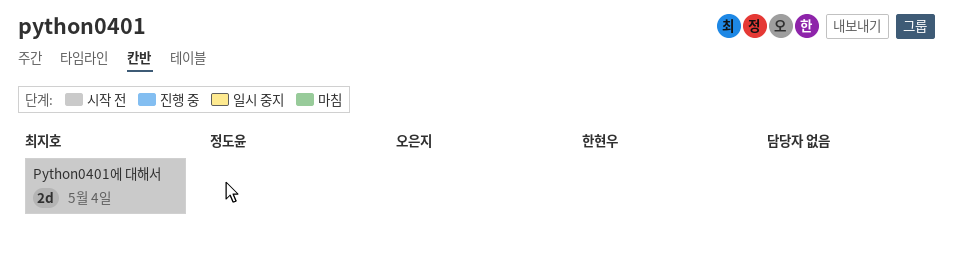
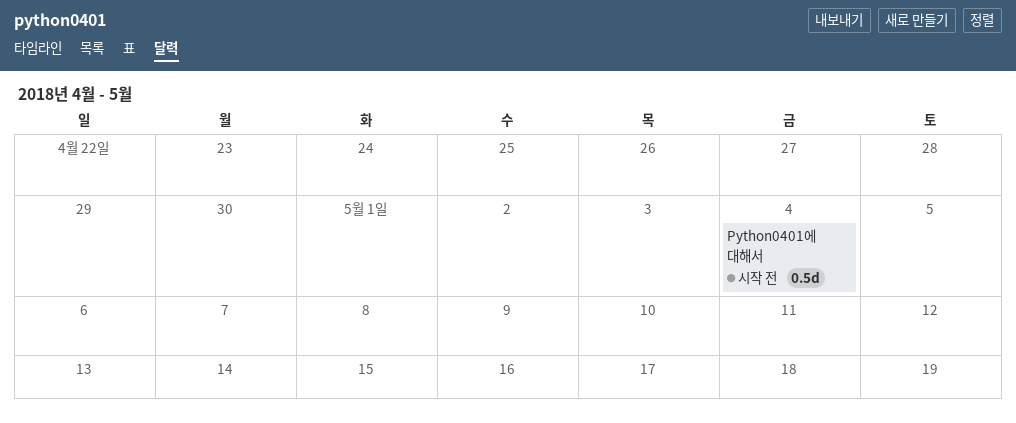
Python0401에 대해서, estimate: 2d -> 0.5d

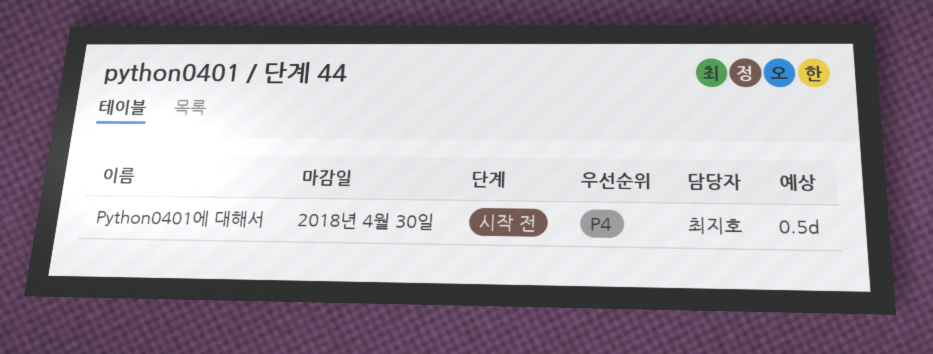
Python0401에 대해서, due: May 4 -> Apr 30

